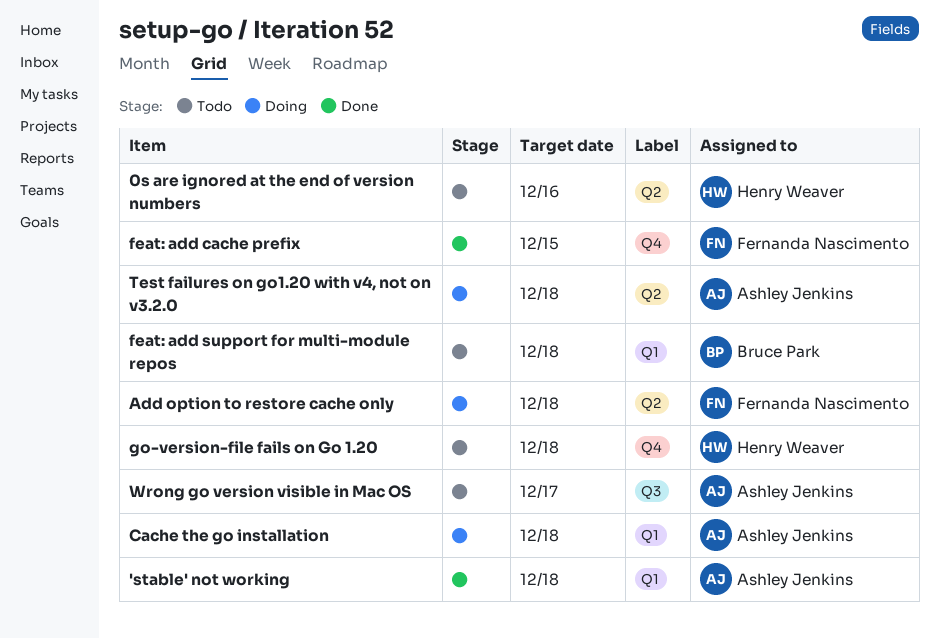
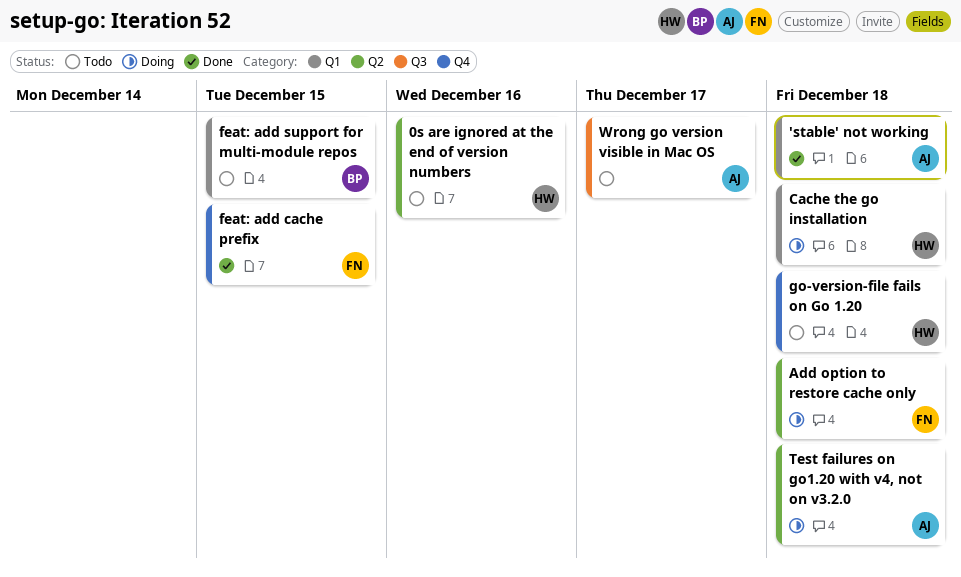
Cache the go installation, owner: Ashley Jenkins -> Henry Weaver
feat: add support for multi-module repos, due: Dec 18 -> Dec 15

